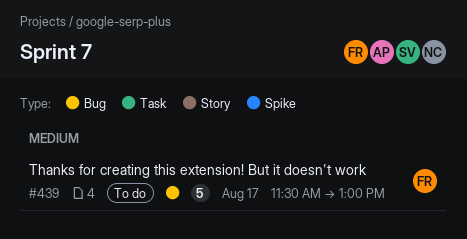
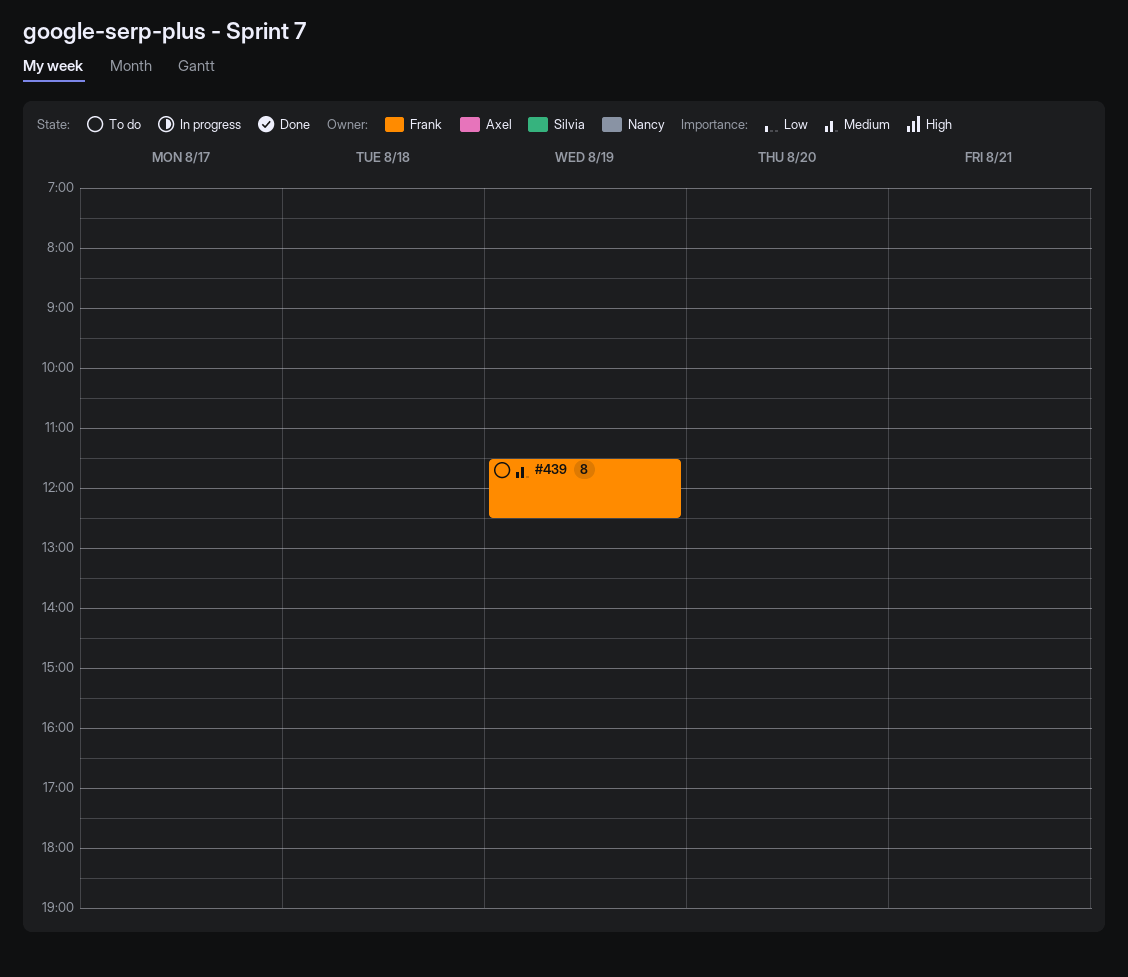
#439, estimate: 5 -> 8
#439, day: Aug 17 -> Aug 19
#439, ends: 13:00 -> 12:30

